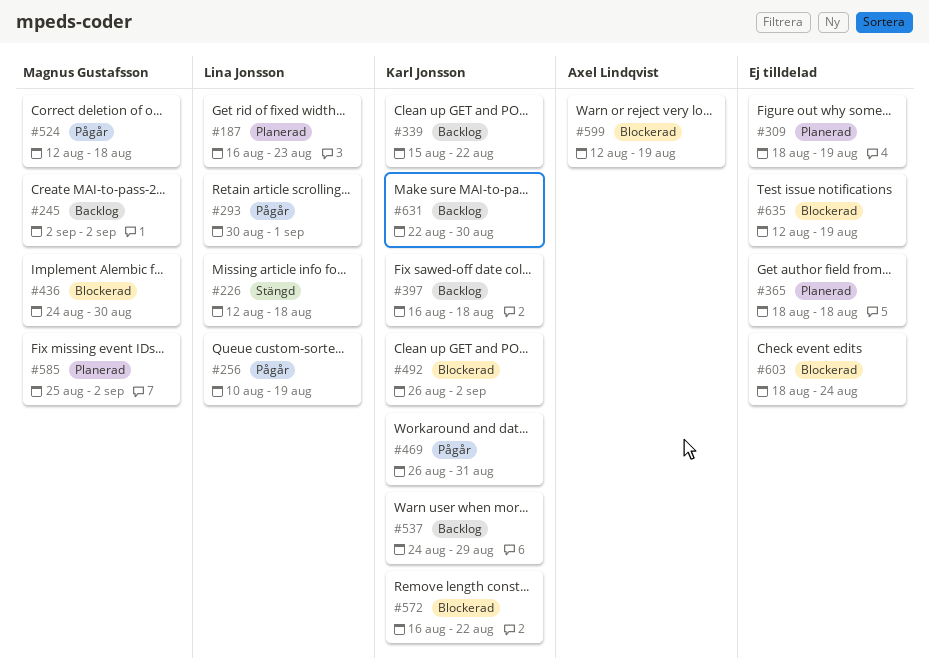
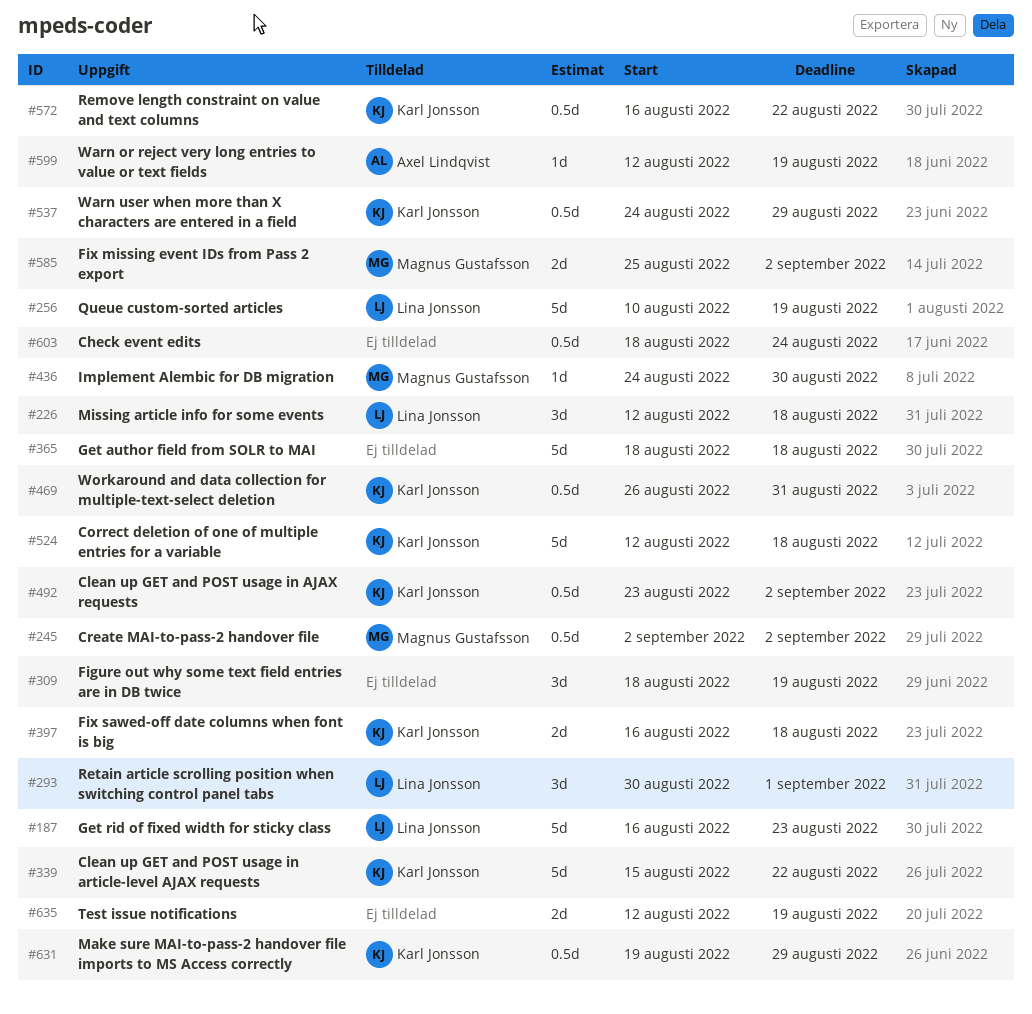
#492, start: Aug 26 -> Aug 23
#524, owner: Magnus Gustafsson -> Karl Jonsson
#631, start: Aug 22 -> Aug 19
#631, due: Aug 30 -> Aug 29

